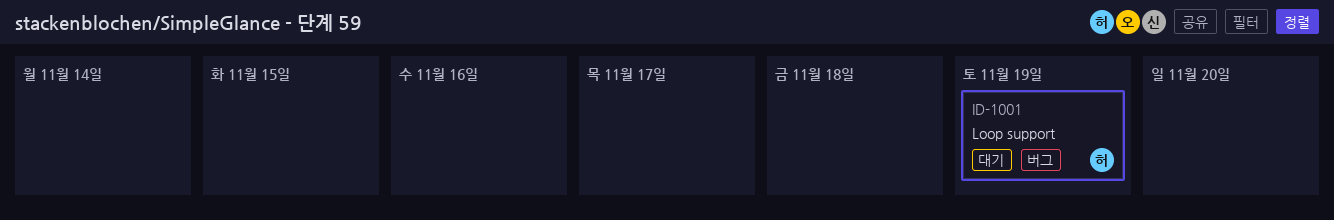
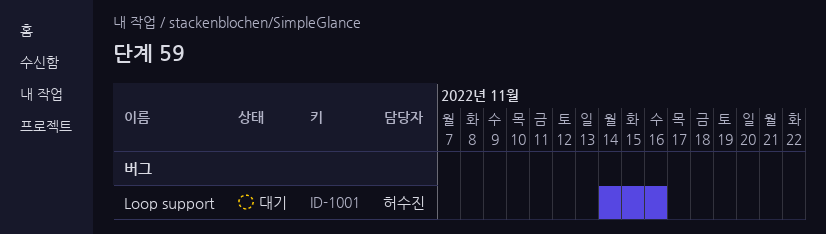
ID-1001, due: Nov 19 -> Nov 16

